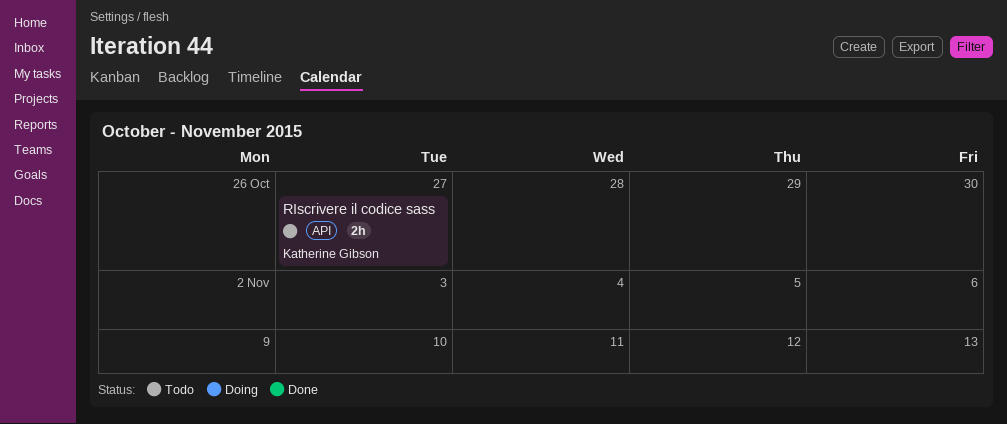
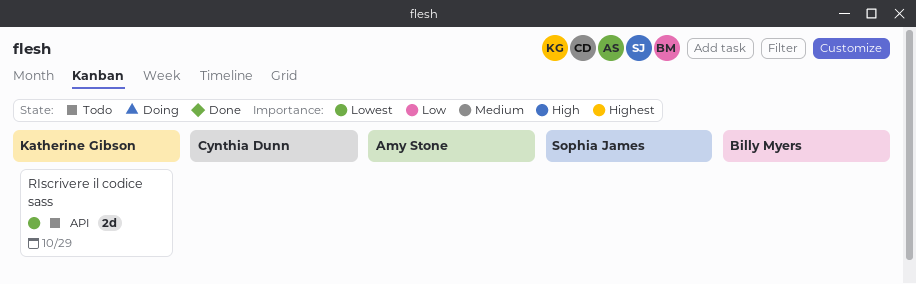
RIscrivere il codice sass, estimate: 2h -> 2d
RIscrivere il codice sass, due: Oct 27 -> Oct 29

